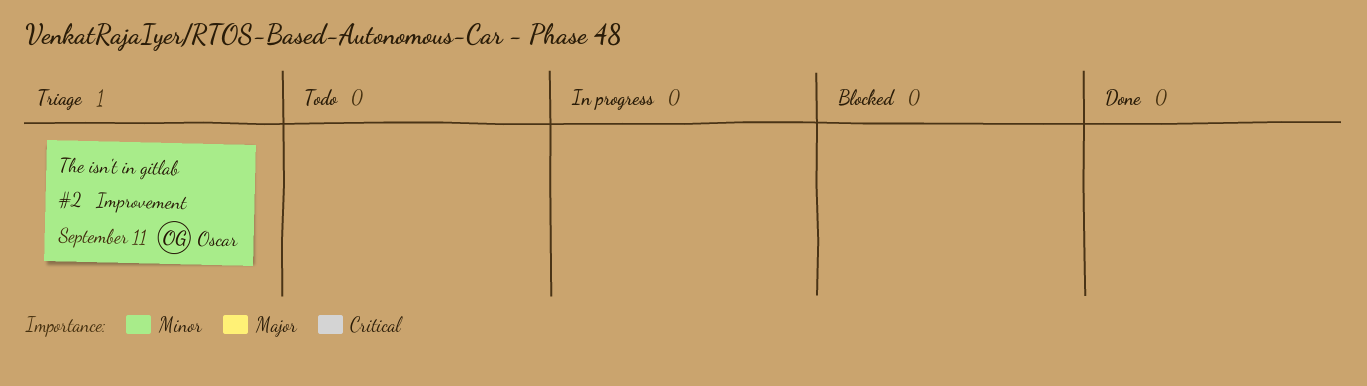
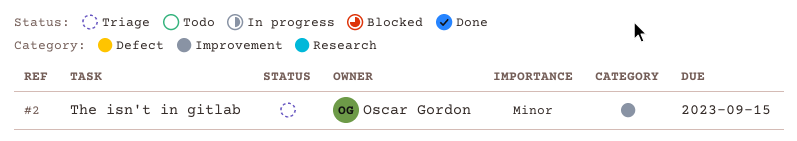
#2, due: Sep 11 -> Sep 15

